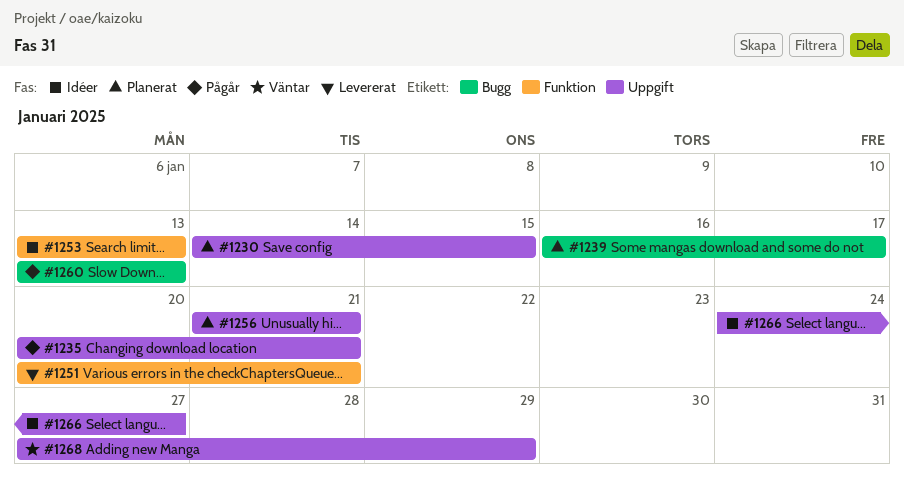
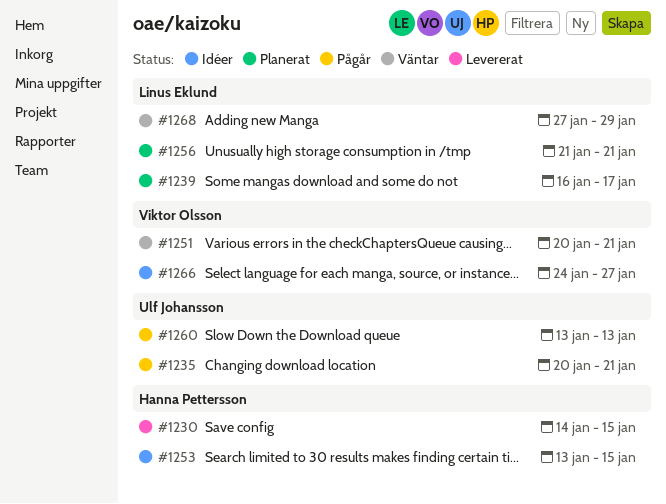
#1230, status: Planerat -> Levererat
#1251, status: Levererat -> Väntar
#1253, due: Jan 13 -> Jan 15

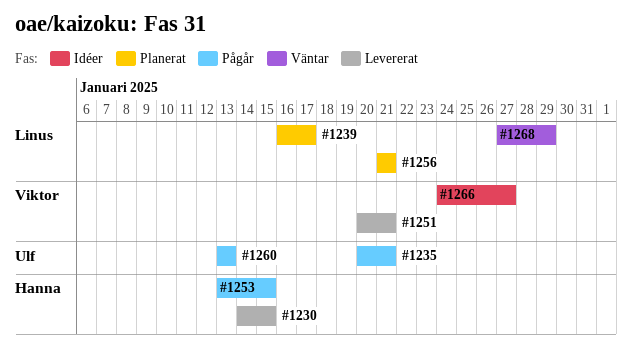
#1251, status: Väntar -> Levererat
#1253, status: Idéer -> Pågår

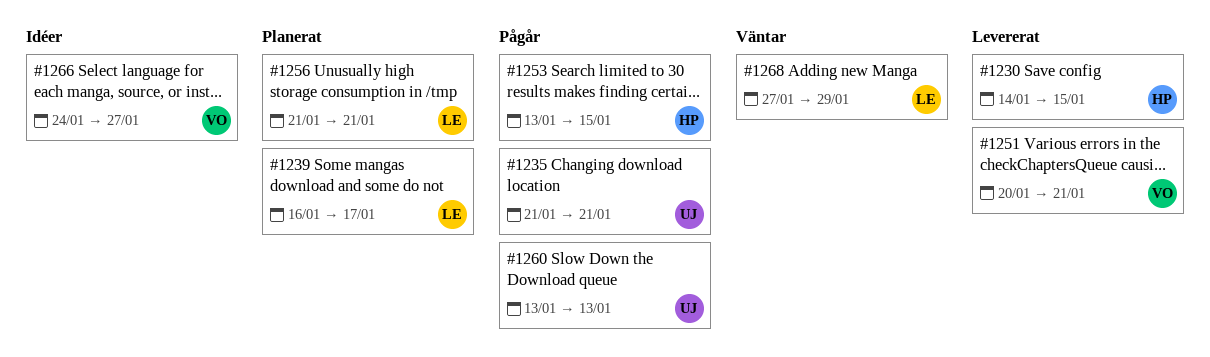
#1235, start: Jan 20 -> Jan 21

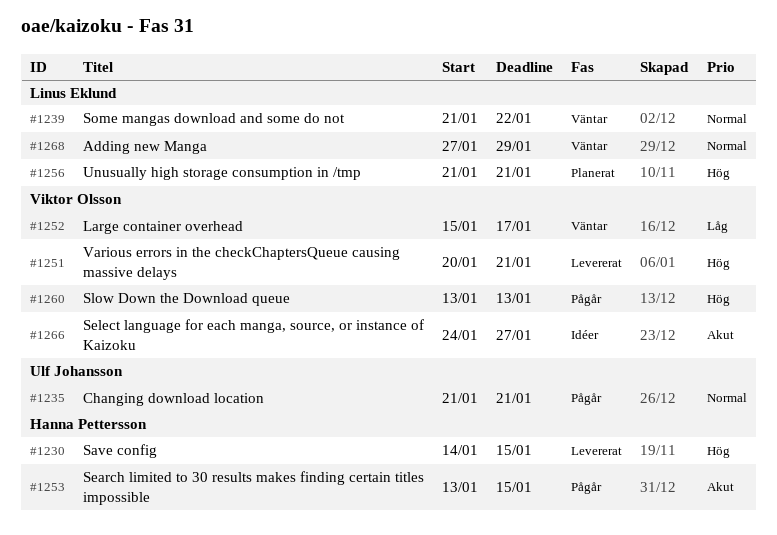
#1239, status: Planerat -> Väntar
#1239, start: Jan 16 -> Jan 21
#1239, due: Jan 17 -> Jan 22
#1252: none -> present
#1260, owner: Ulf Johansson -> Viktor Olsson

